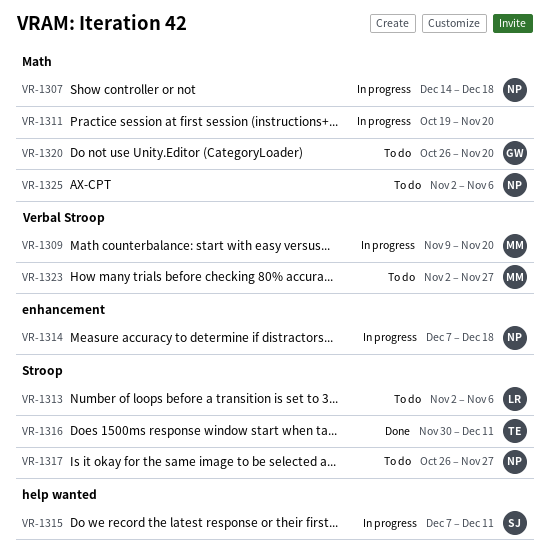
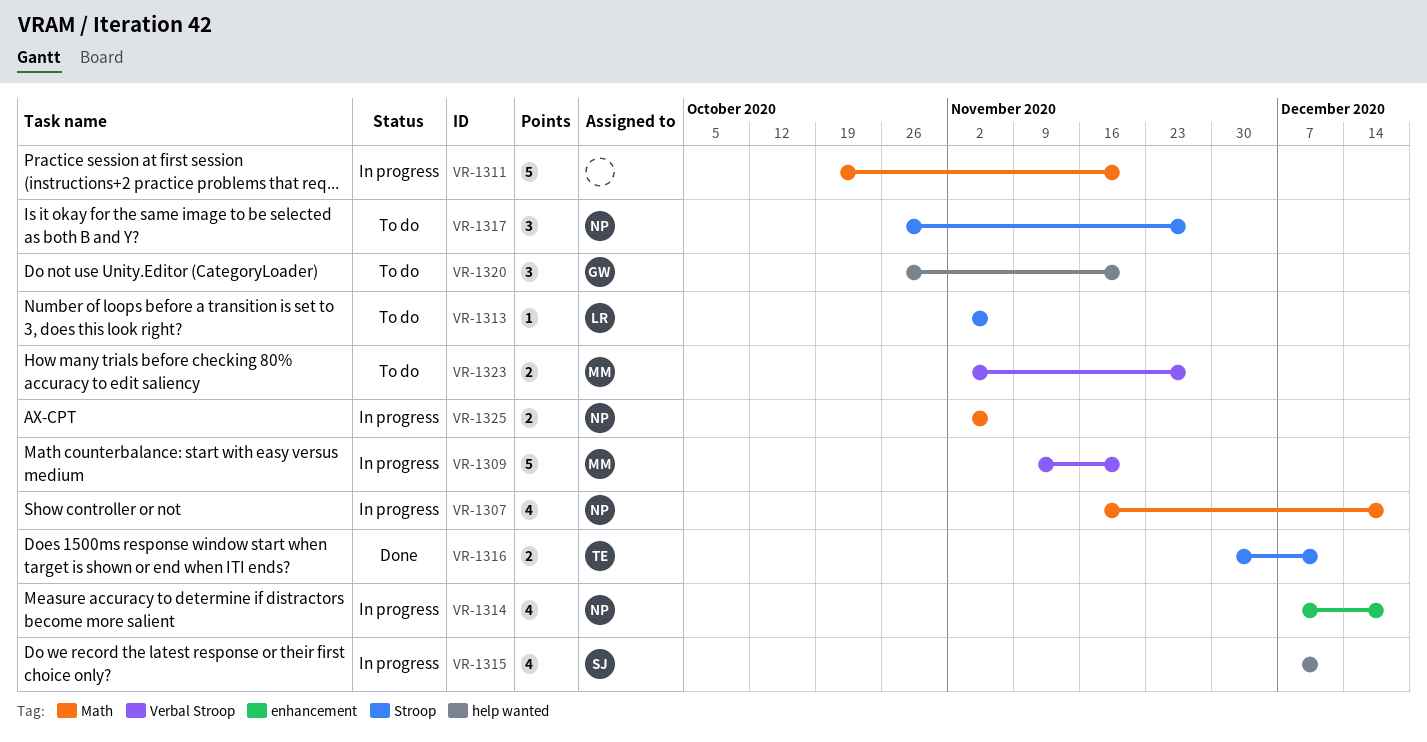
VR-1307, start: Dec 14 -> Nov 16
VR-1320, label: Math -> help wanted
VR-1325, status: To do -> In progress

